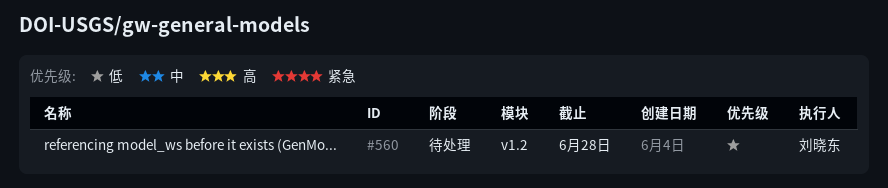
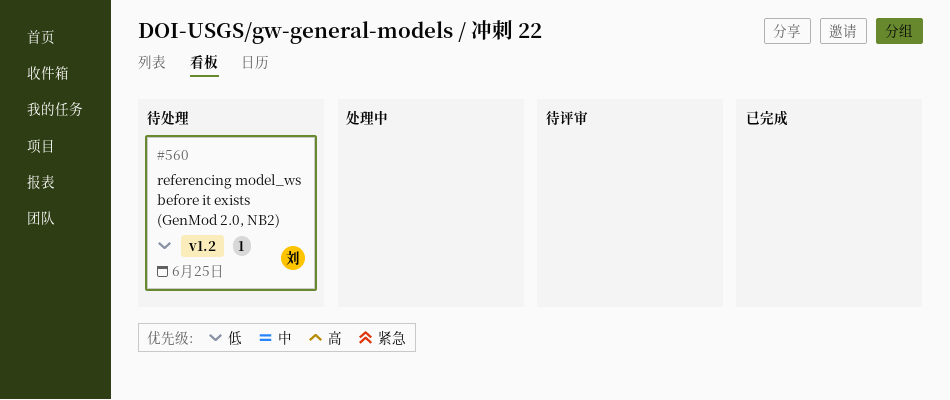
#560, due: Jun 28 -> Jun 25

